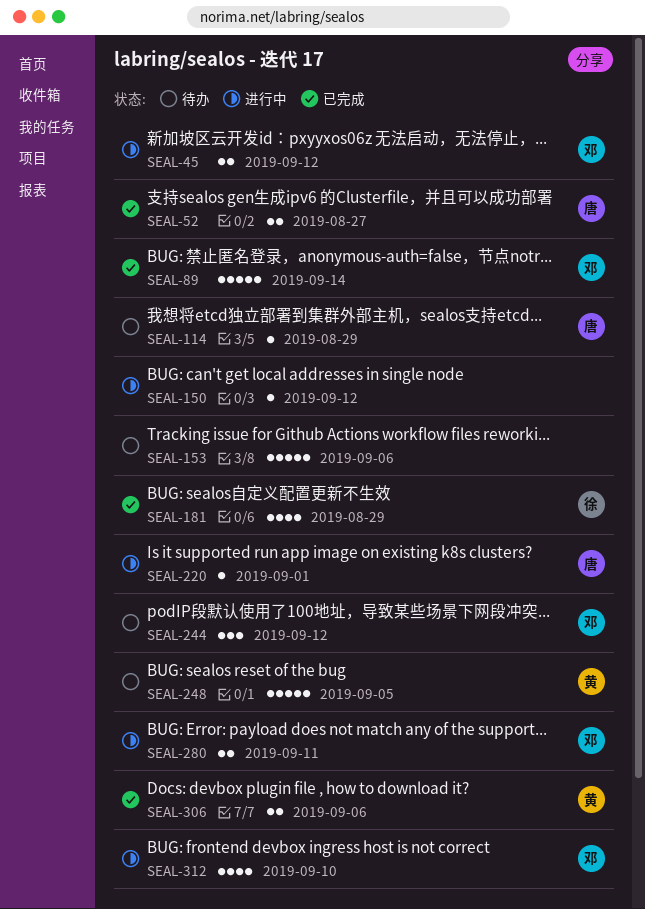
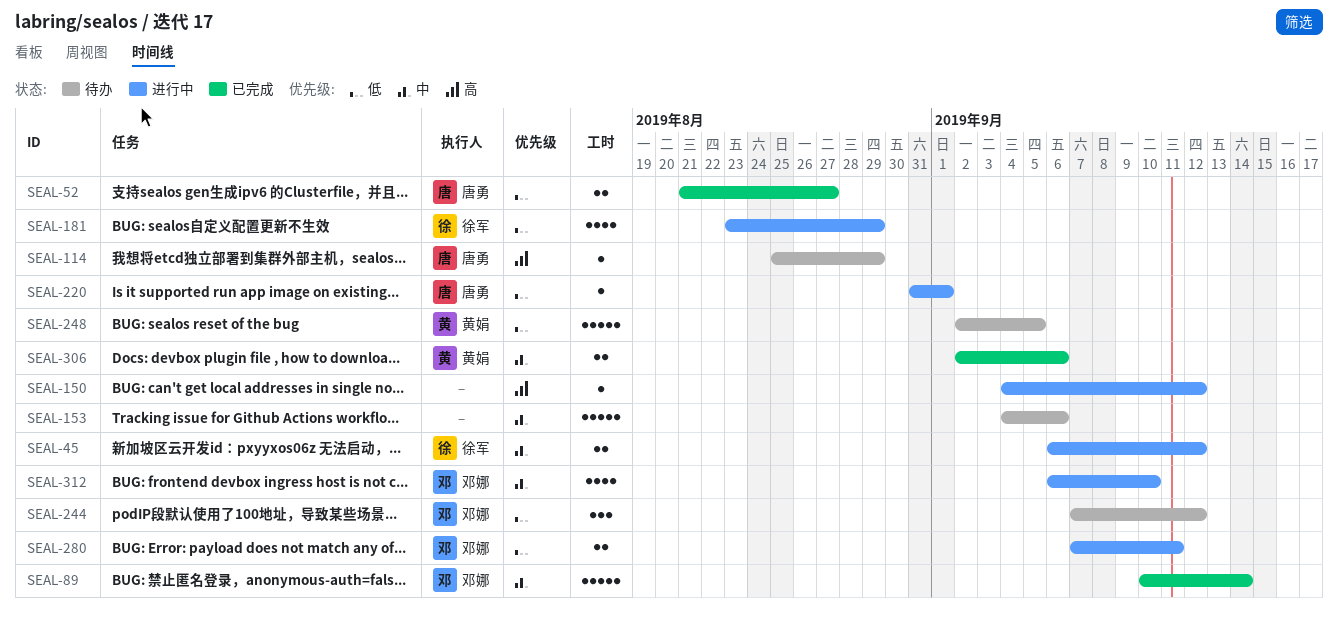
SEAL-45, owner: 邓娜 -> 徐军
SEAL-181, status: 已完成 -> 进行中

